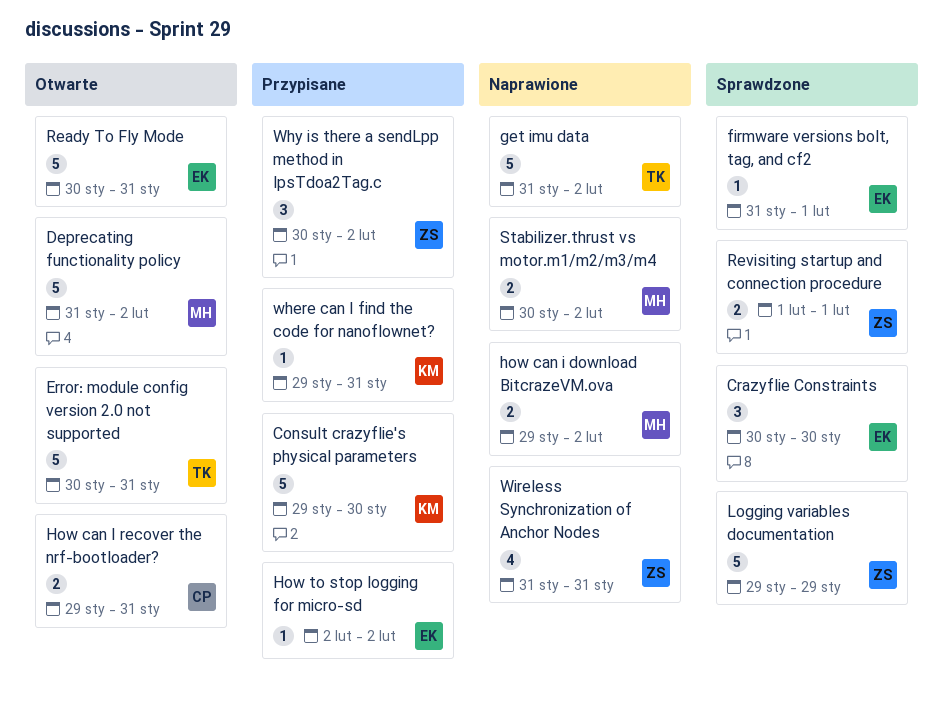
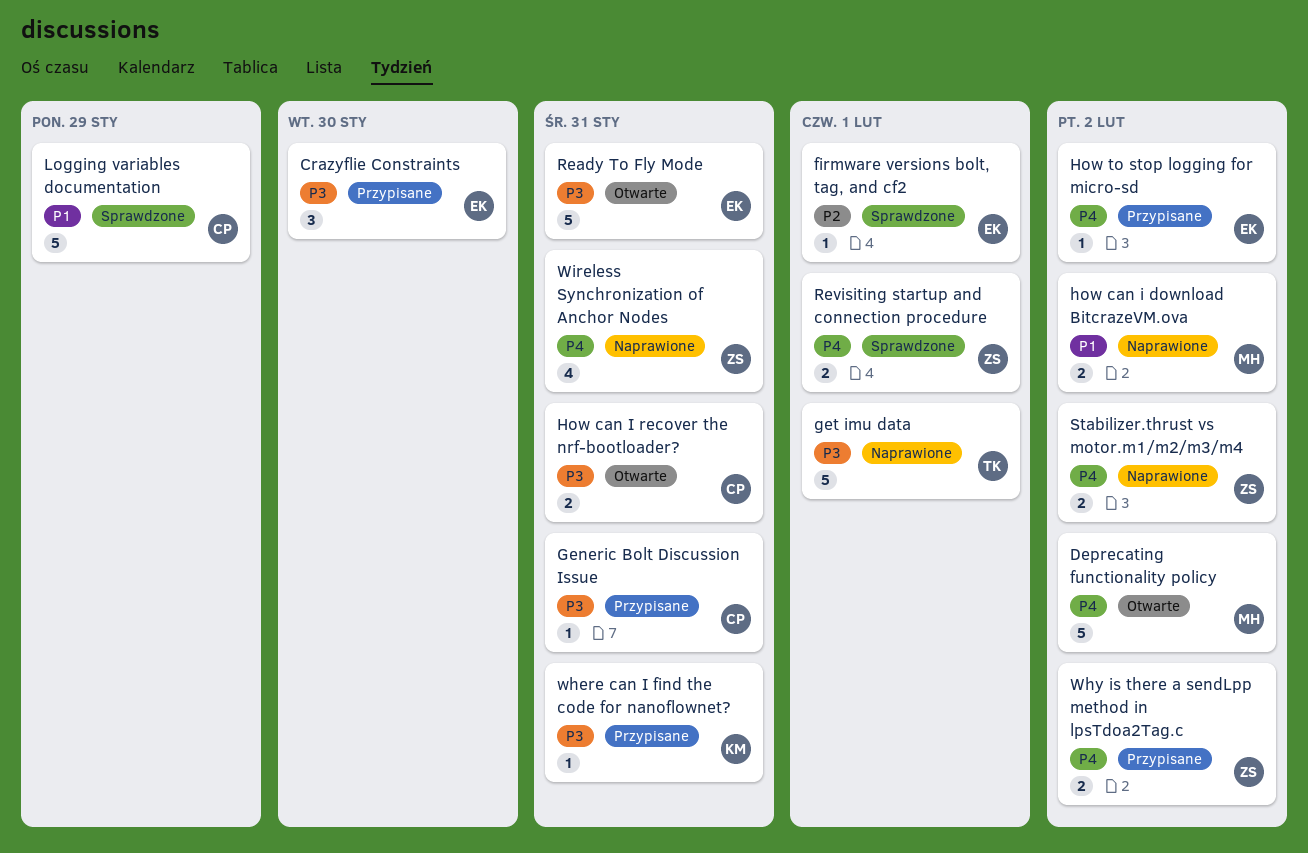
Consult crazyflie's physical parameters: present -> none
Crazyflie Constraints, status: Sprawdzone -> Przypisane
Error: module config version 2.0 not supported: present -> none
Generic Bolt Discussion Issue: none -> present
get imu data, due: Feb 2 -> Feb 1
Logging variables documentation, owner: ZS -> CP
Stabilizer.thrust vs motor.m1/m2/m3/m4, owner: MH -> ZS
Why is there a sendLpp method in lpsTdoa2Tag.c, estimate: 3 -> 2

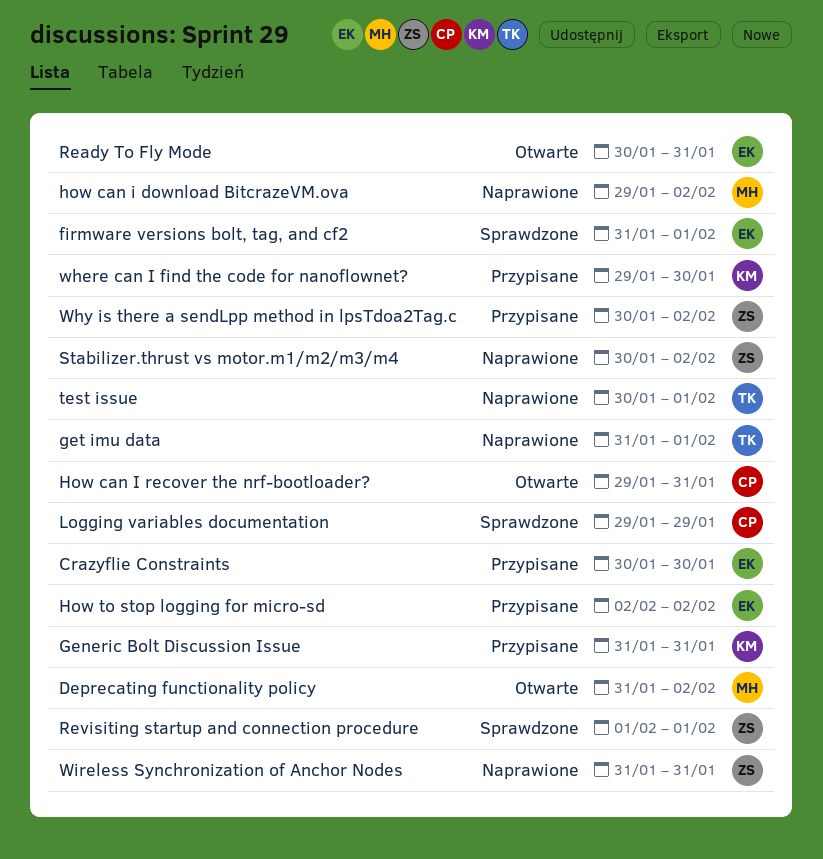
Generic Bolt Discussion Issue, owner: CP -> KM
test issue: none -> present
where can I find the code for nanoflownet?, due: Jan 31 -> Jan 30

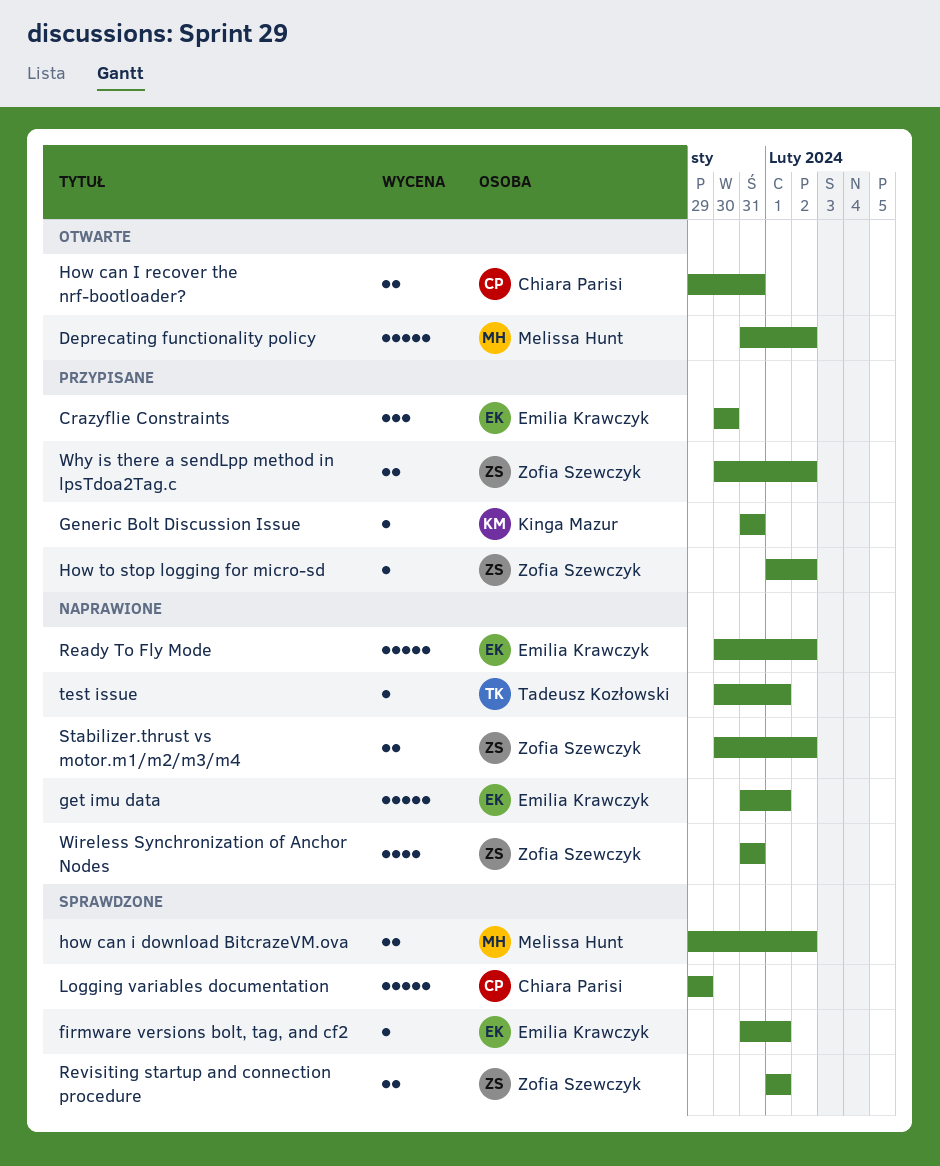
get imu data, owner: Tadeusz Kozłowski -> Emilia Krawczyk
how can i download BitcrazeVM.ova, status: Naprawione -> Sprawdzone
How to stop logging for micro-sd, owner: Emilia Krawczyk -> Zofia Szewczyk
How to stop logging for micro-sd, start: Feb 2 -> Feb 1
Ready To Fly Mode, status: Otwarte -> Naprawione
Ready To Fly Mode, due: Jan 31 -> Feb 2
where can I find the code for nanoflownet?: present -> none

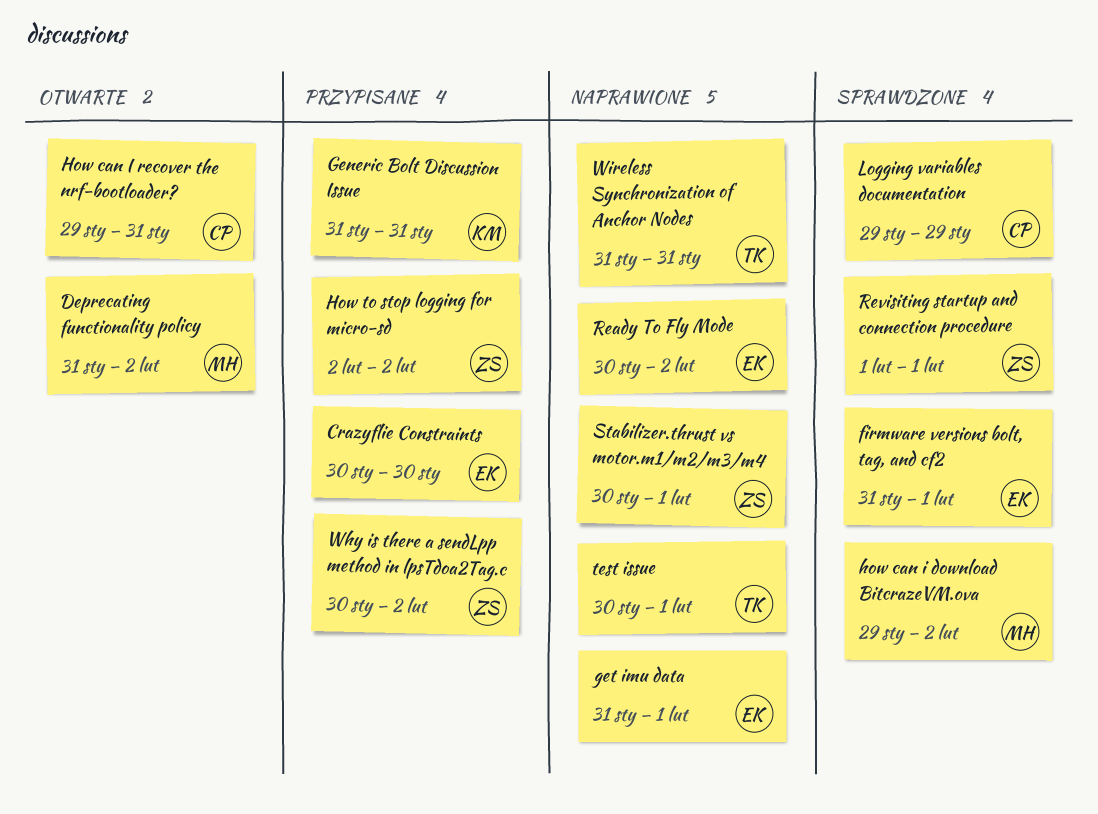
How to stop logging for micro-sd, start: Feb 1 -> Feb 2
Stabilizer.thrust vs motor.m1/m2/m3/m4, due: Feb 2 -> Feb 1
Wireless Synchronization of Anchor Nodes, owner: Zofia Szewczyk -> Tadeusz Kozłowski

